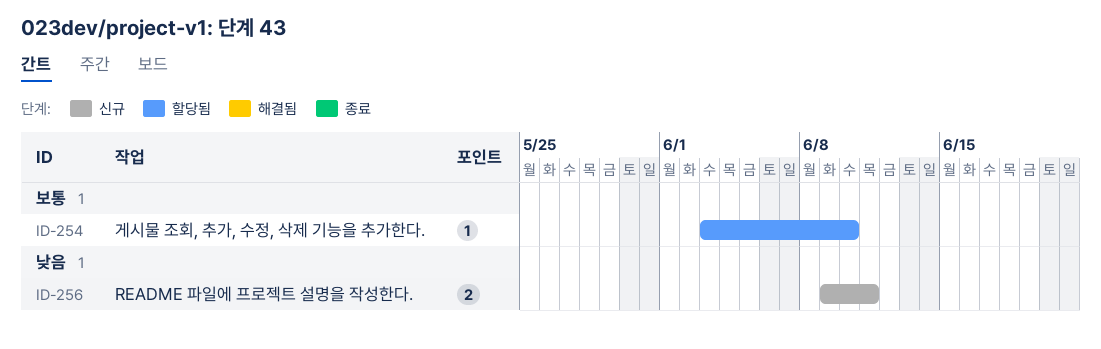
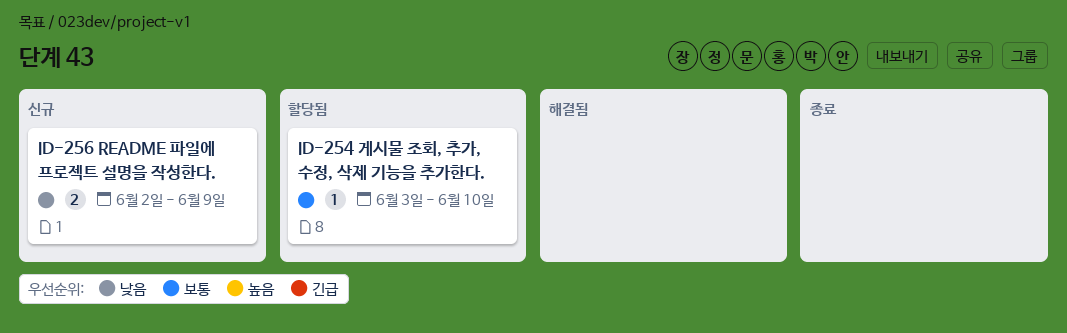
ID-256, start: Jun 9 -> Jun 2
ID-256, due: Jun 11 -> Jun 9

